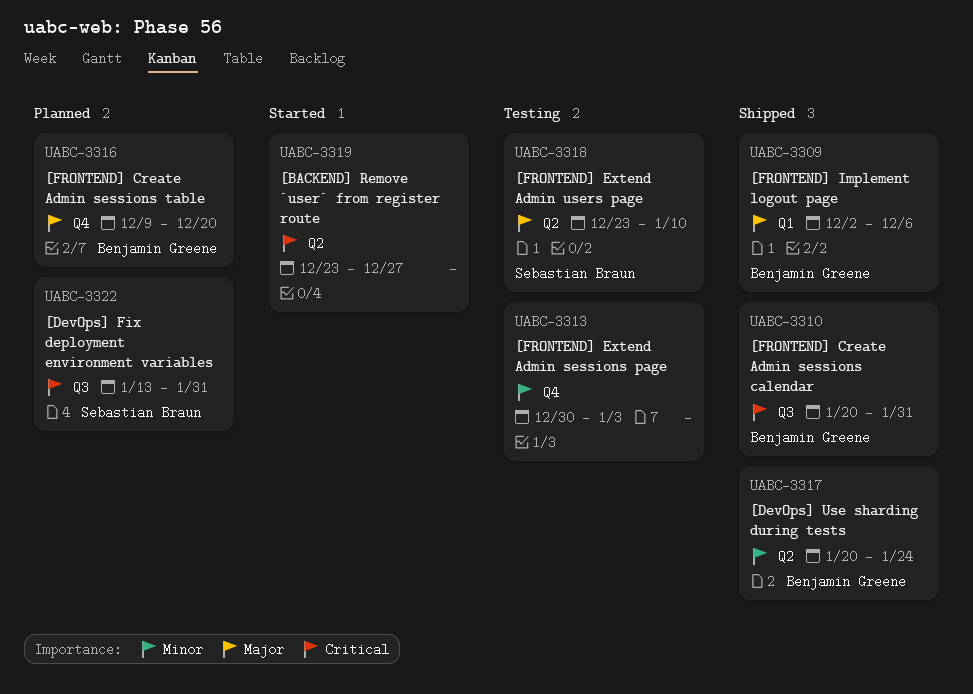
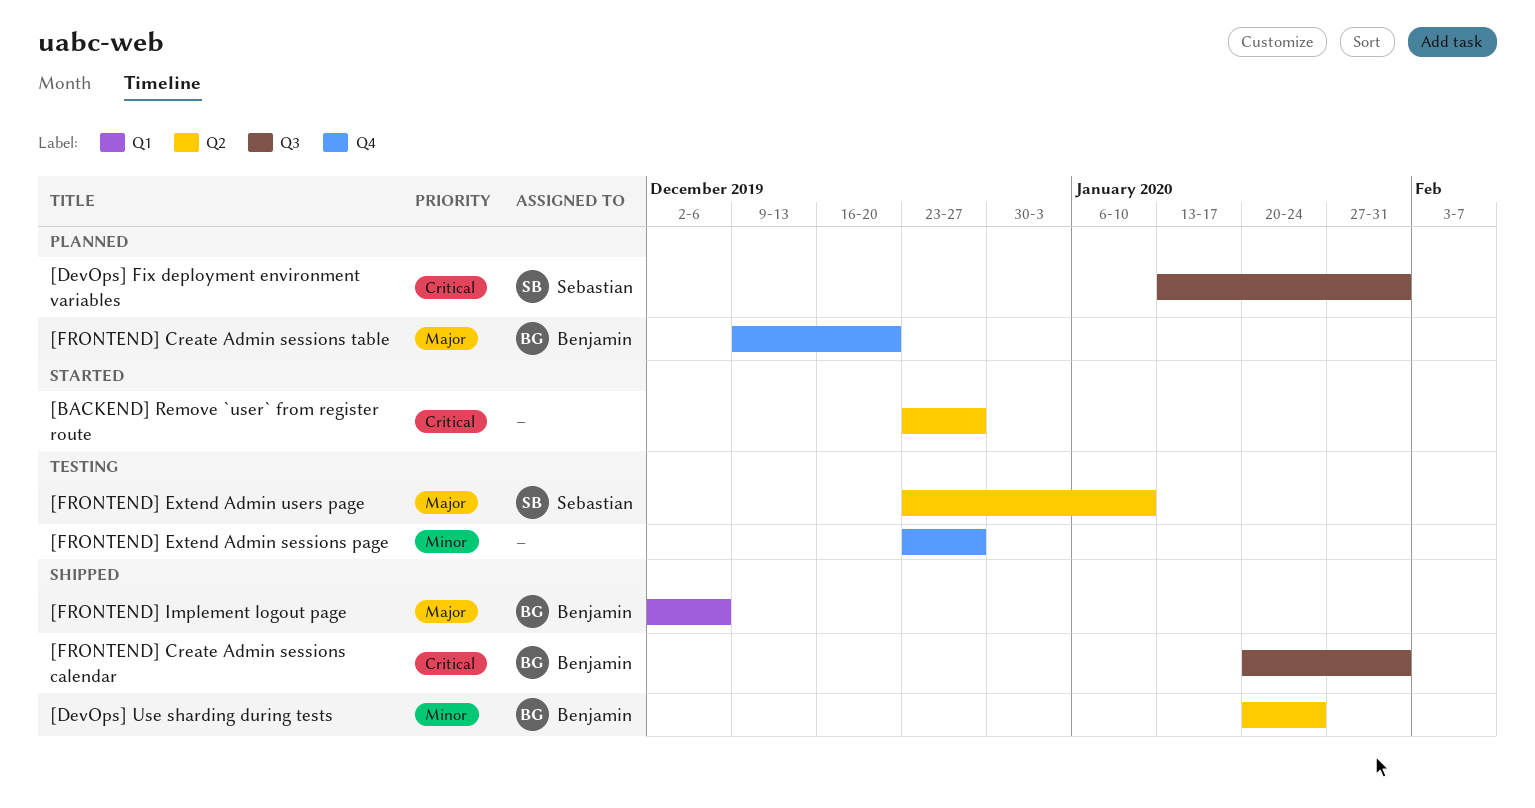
[FRONTEND] Extend Admin sessions page, start: Dec 30 -> Dec 23
[FRONTEND] Extend Admin sessions page, due: Jan 3 -> Dec 27

